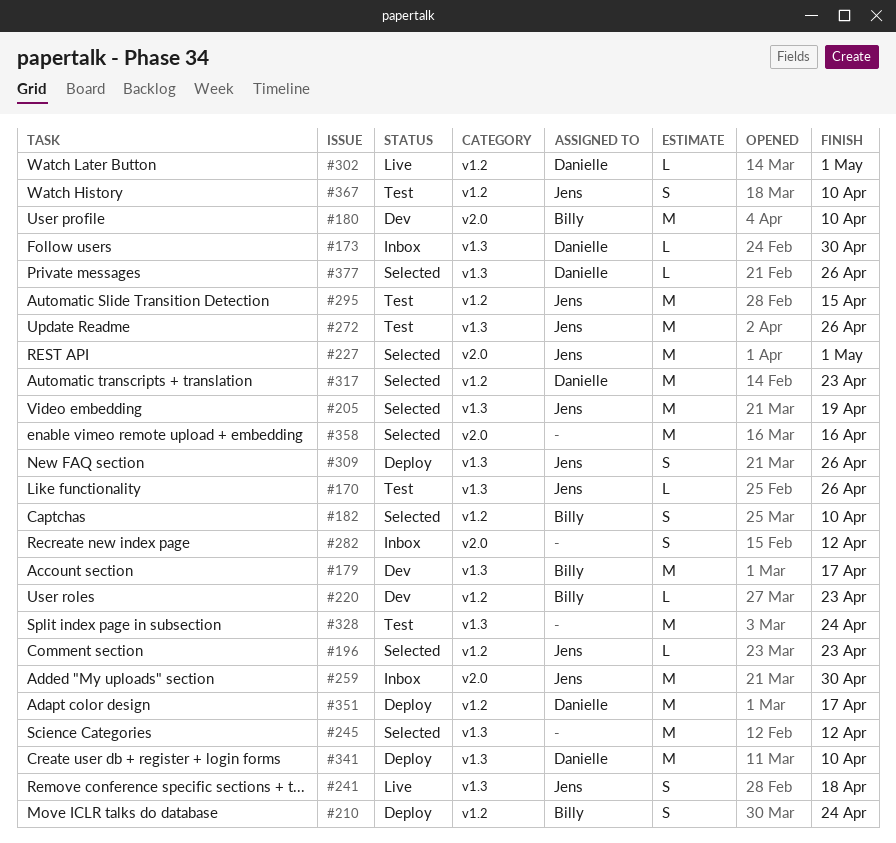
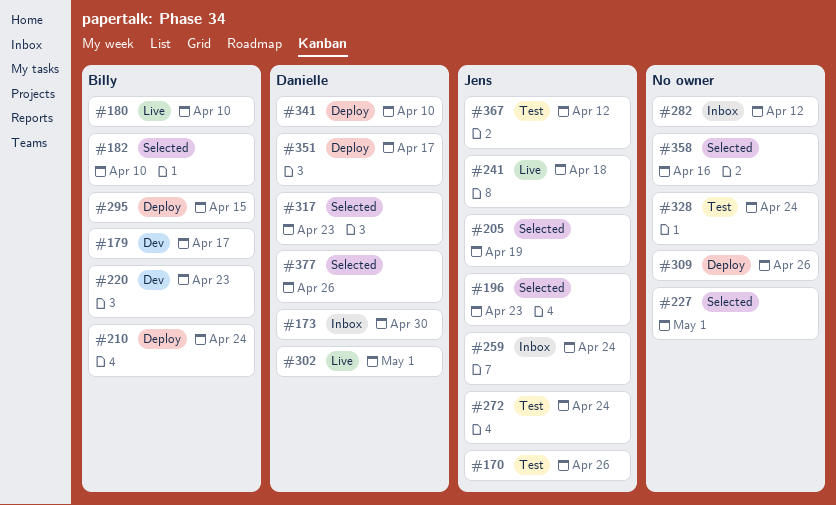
#180, status: Dev -> Live
#227, owner: Jens -> none
#245: present -> none
#259, due: Apr 30 -> Apr 24
#272, due: Apr 26 -> Apr 24
#295, status: Test -> Deploy
#295, owner: Jens -> Billy
#309, owner: Jens -> none
#367, due: Apr 10 -> Apr 12

